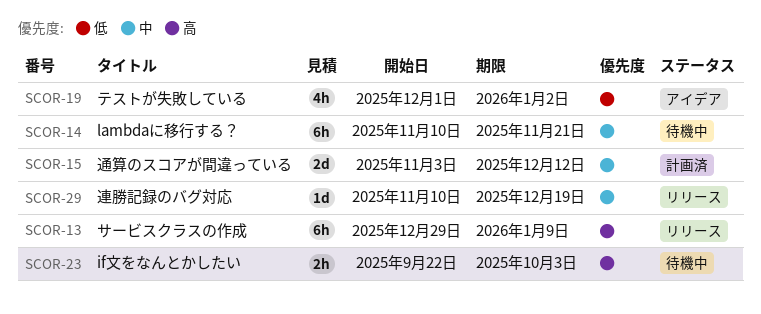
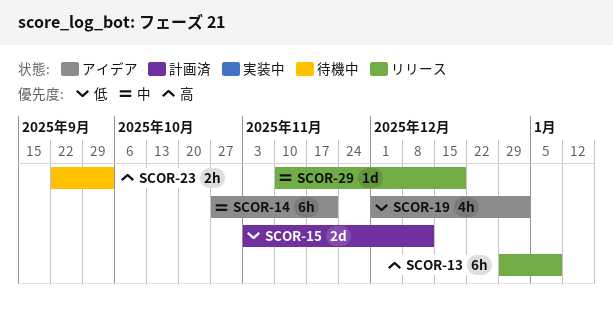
SCOR-14, status: 待機中 -> アイデア
SCOR-14, start: Nov 10 -> Oct 27
SCOR-15, priority: 中 -> 低

